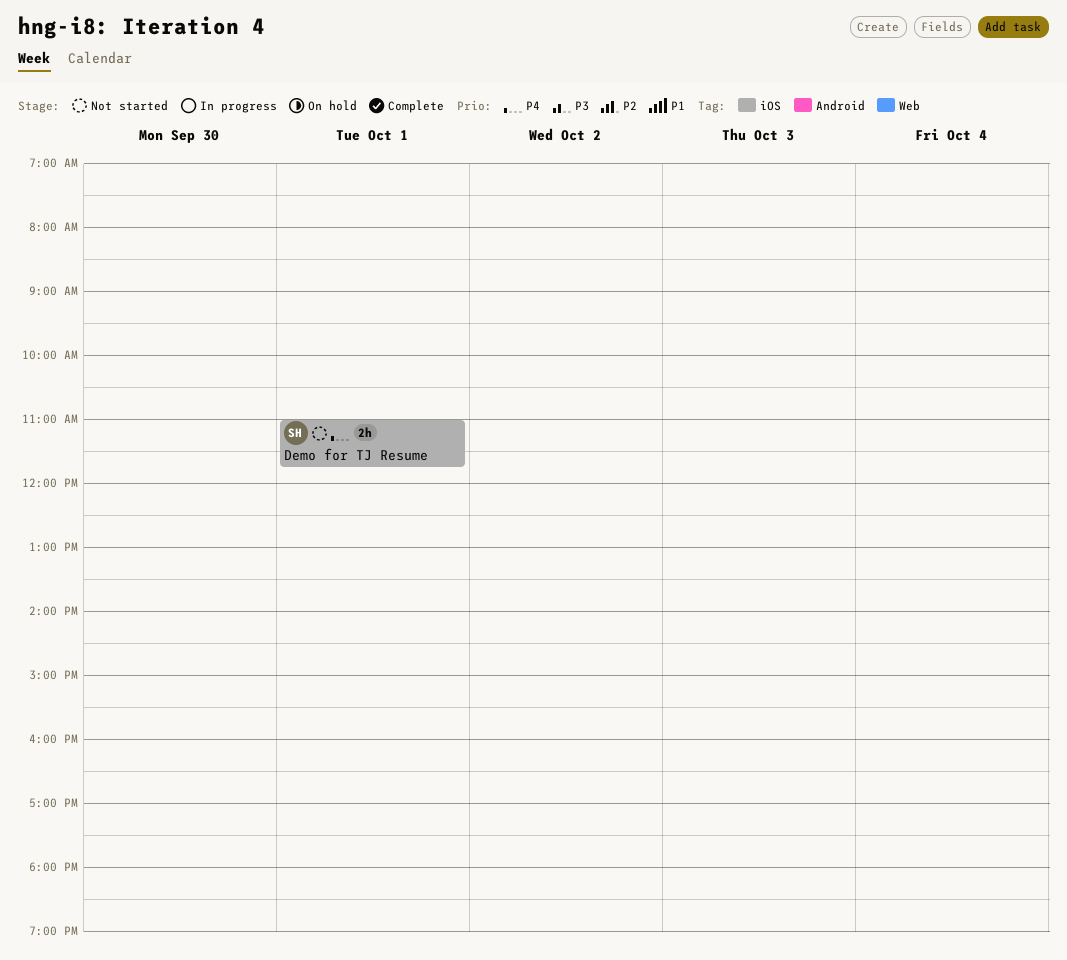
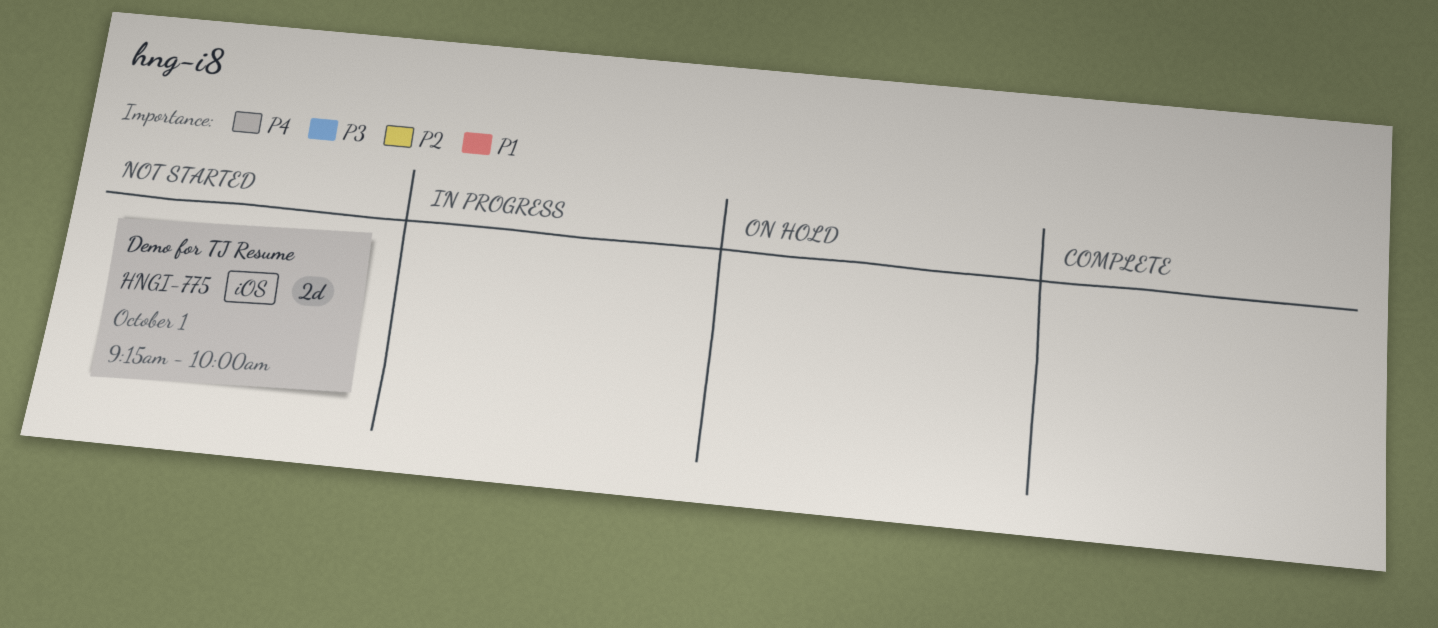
Demo for TJ Resume, estimate: 2h -> 2d
Demo for TJ Resume, begins: 11:00 -> 09:15
Demo for TJ Resume, ends: 11:45 -> 10:00

